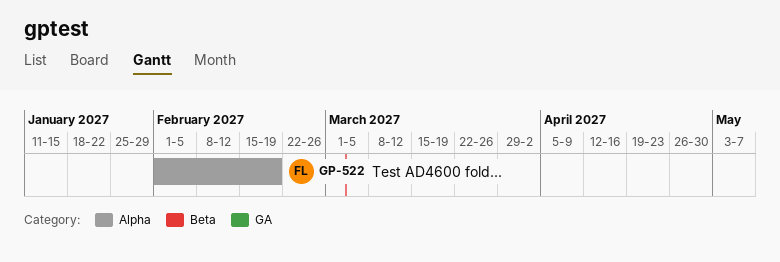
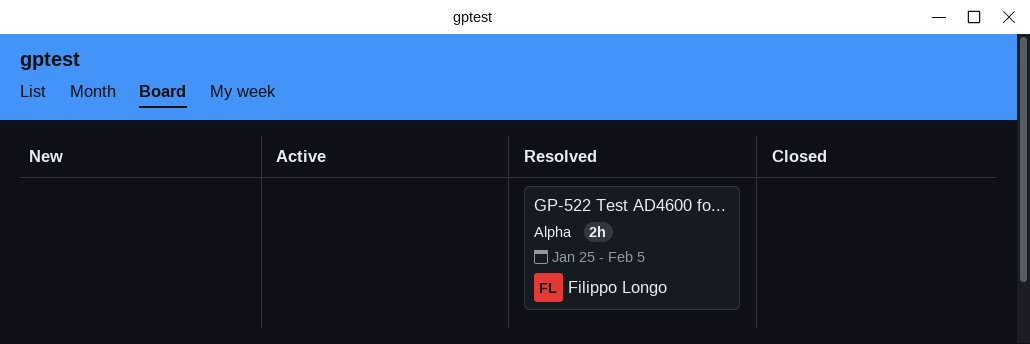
GP-522, start: Feb 1 -> Jan 25
GP-522, due: Feb 19 -> Feb 5

